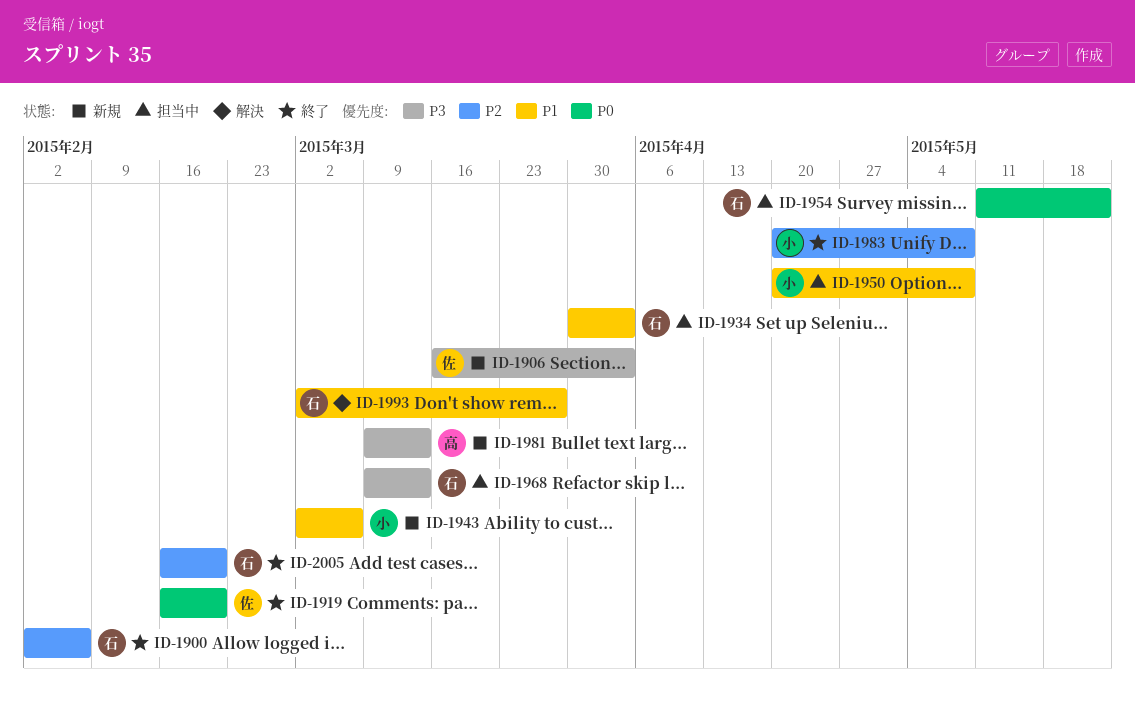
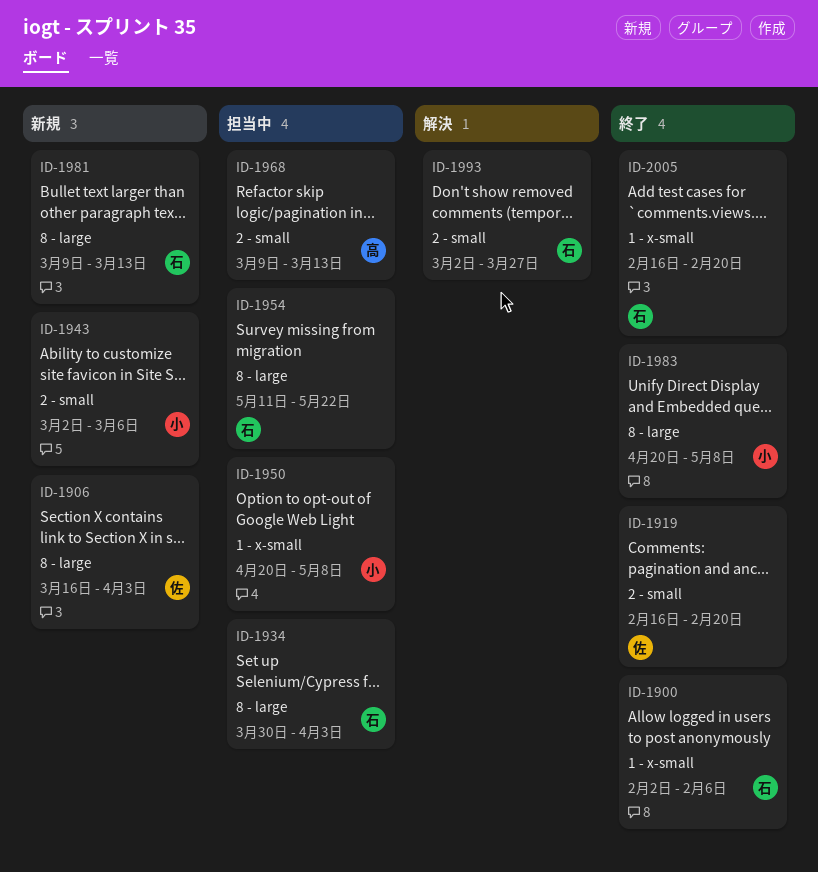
ID-1968, owner: 石 -> 高
ID-1981, owner: 高 -> 石

